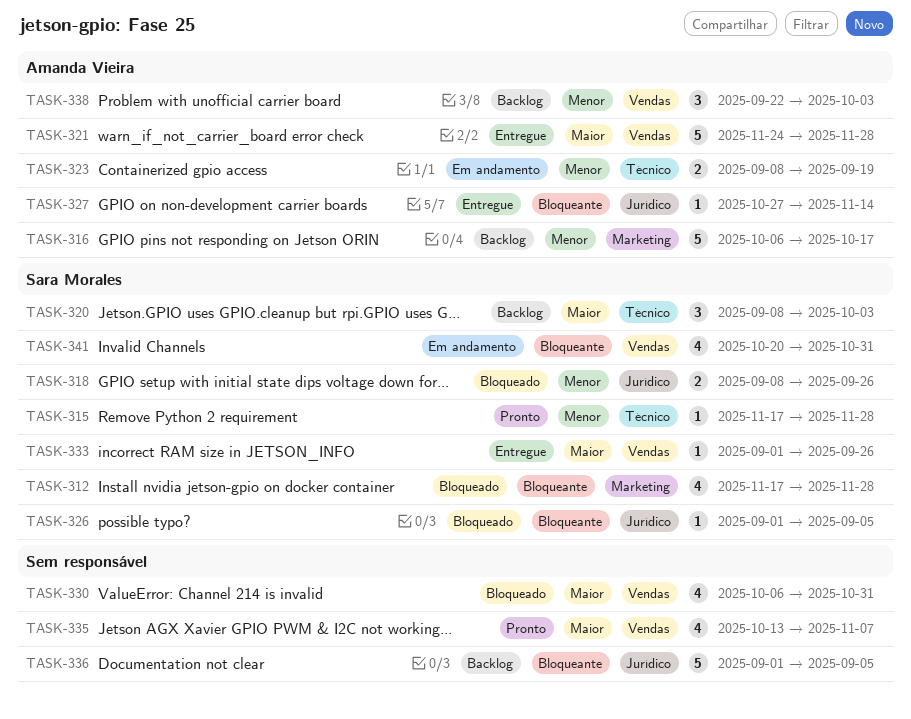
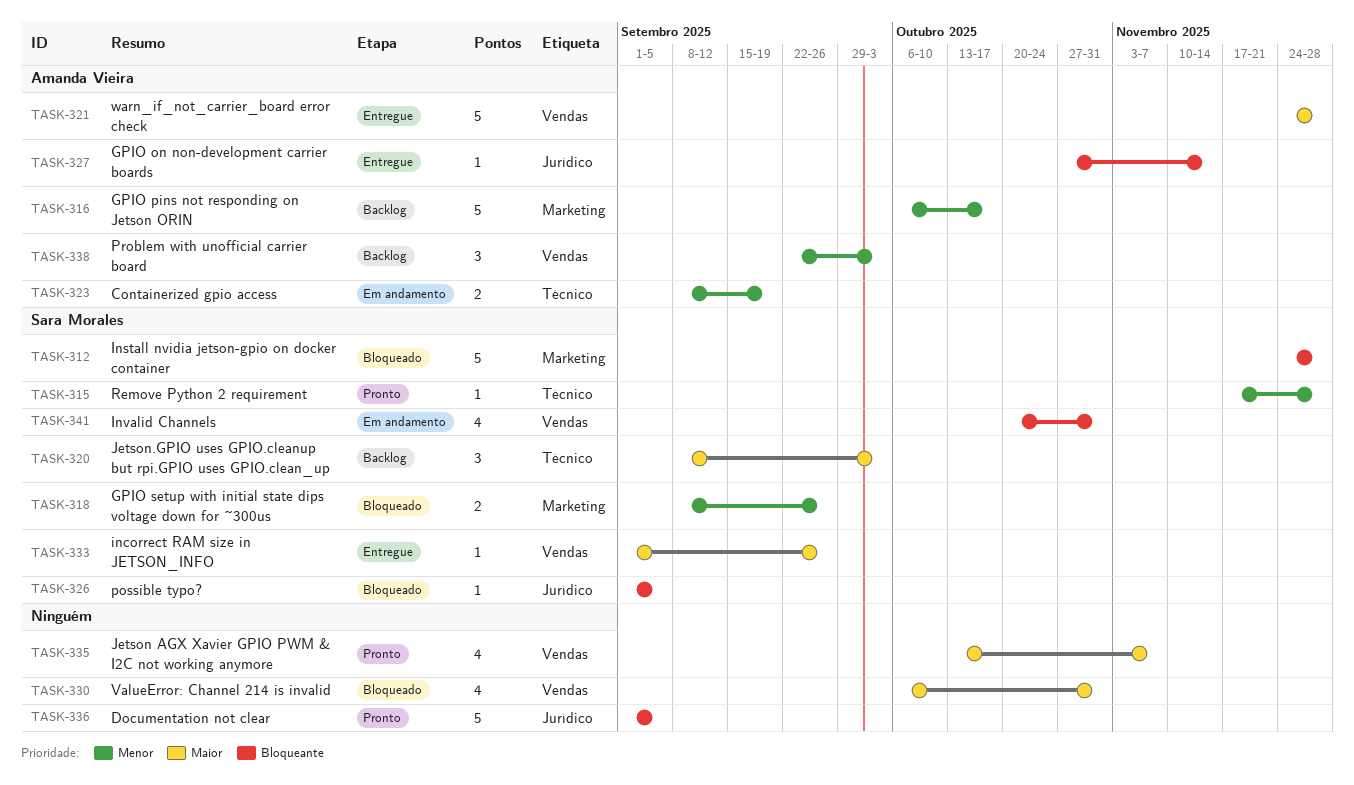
TASK-312, estimate: 4 -> 5
TASK-312, start: Nov 17 -> Nov 24
TASK-318, label: Jurídico -> Marketing
TASK-336, status: Backlog -> Pronto

